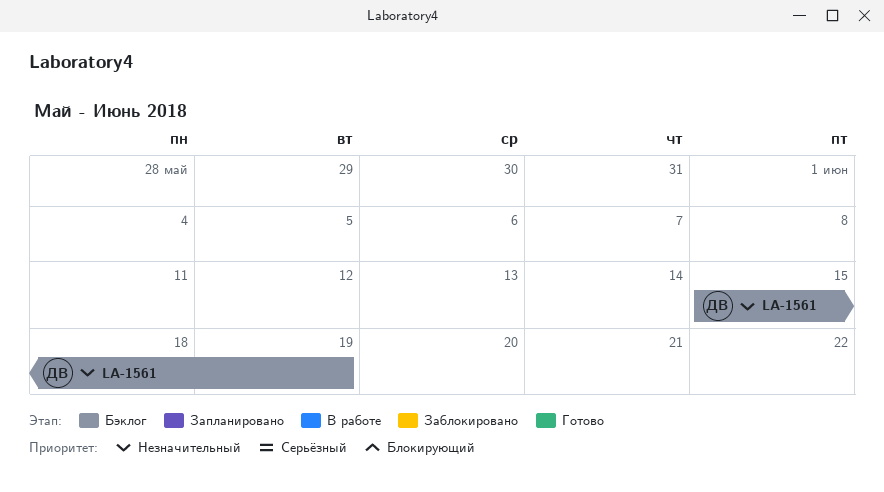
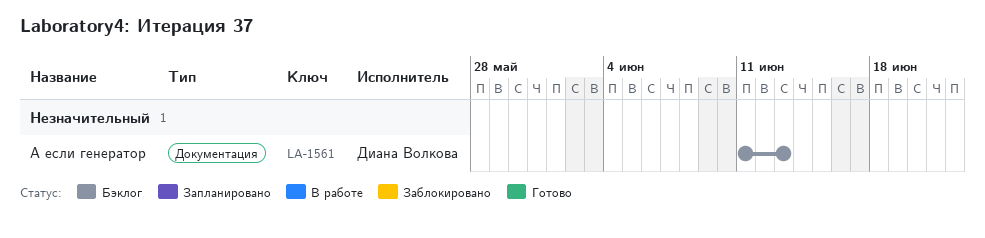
LA-1561, start: Jun 15 -> Jun 11
LA-1561, due: Jun 19 -> Jun 13

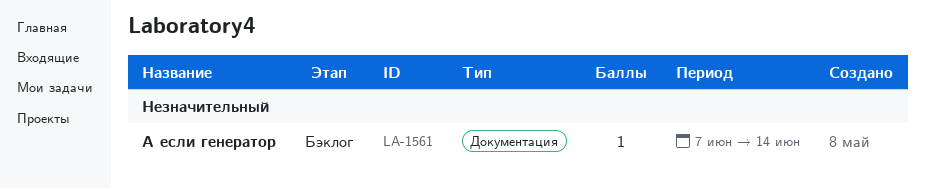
LA-1561, start: Jun 11 -> Jun 7
LA-1561, due: Jun 13 -> Jun 14

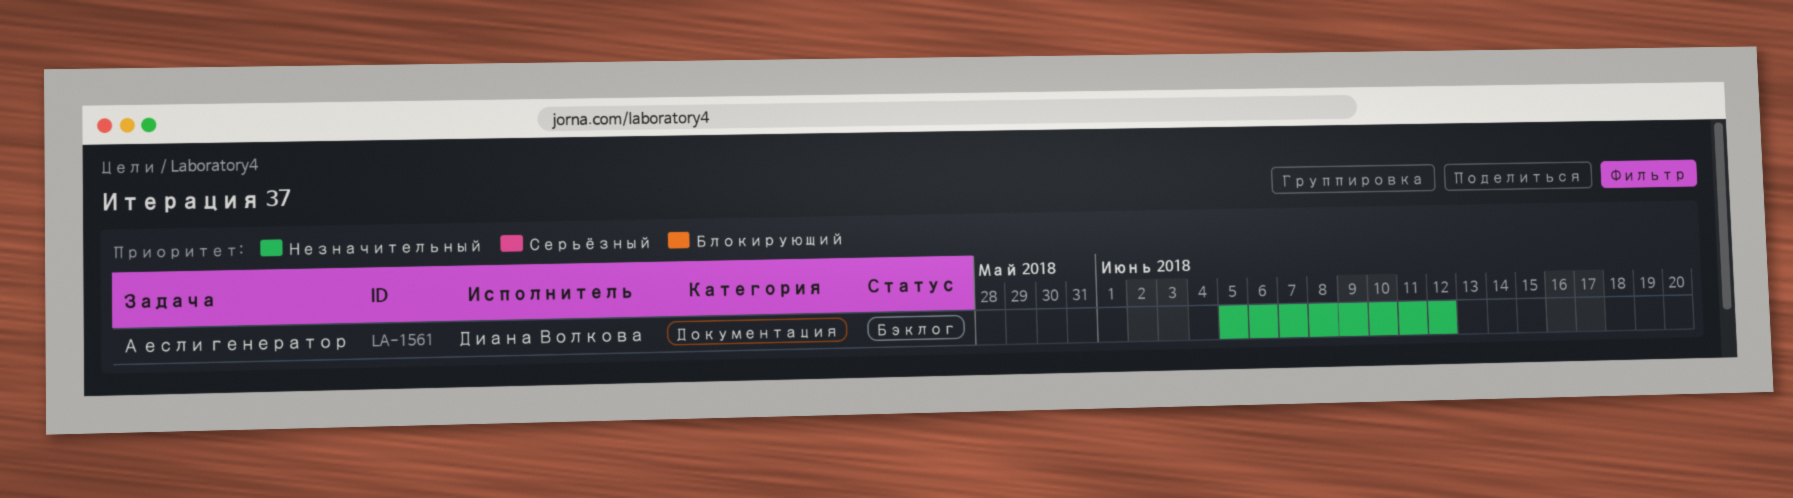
LA-1561, start: Jun 7 -> Jun 5
LA-1561, due: Jun 14 -> Jun 12

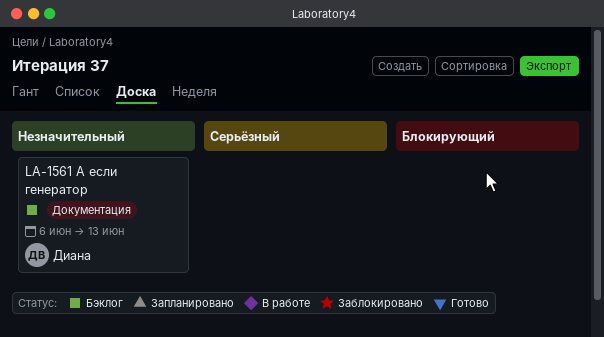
LA-1561, start: Jun 5 -> Jun 6
LA-1561, due: Jun 12 -> Jun 13

